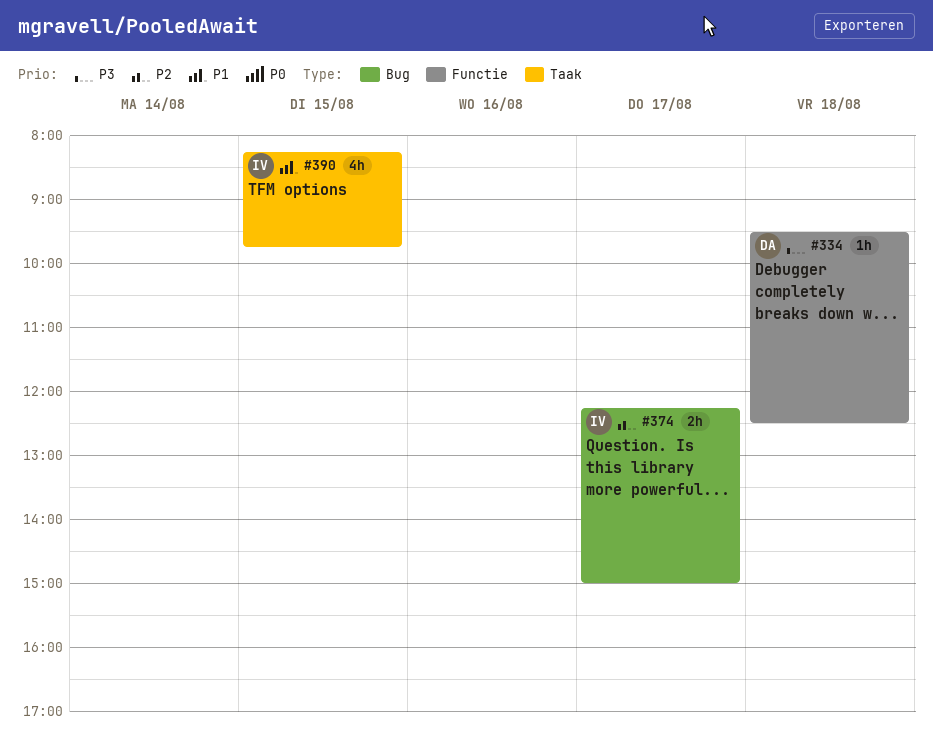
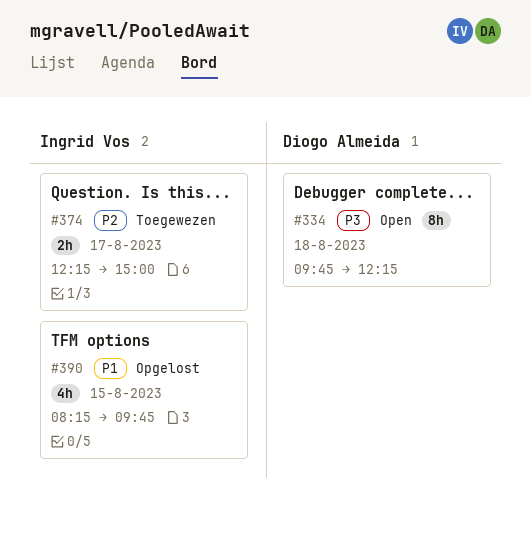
#334, estimate: 1h -> 8h
#334, begins: 09:30 -> 09:45
#334, ends: 12:30 -> 12:15

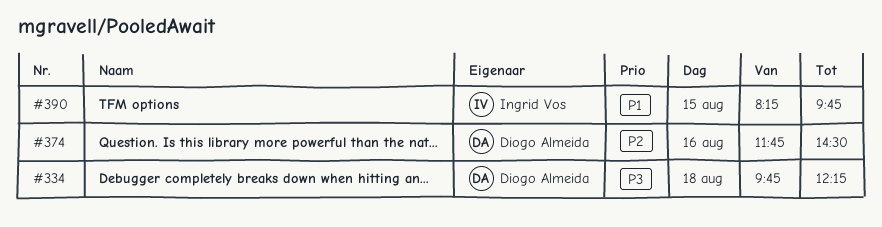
#374, owner: Ingrid Vos -> Diogo Almeida
#374, day: Aug 17 -> Aug 16
#374, begins: 12:15 -> 11:45
#374, ends: 15:00 -> 14:30

